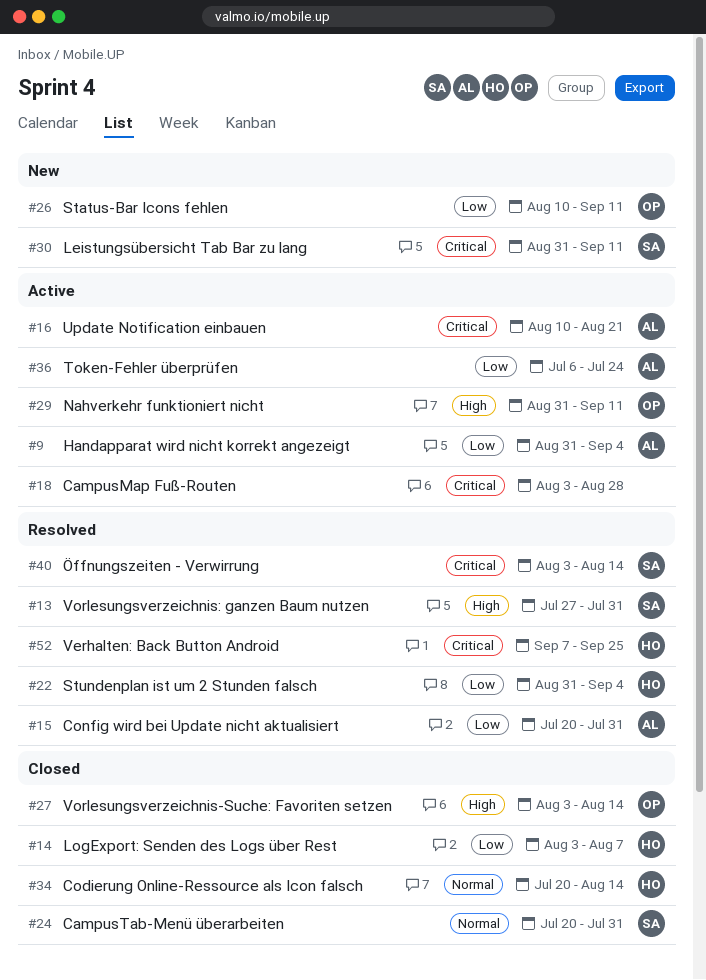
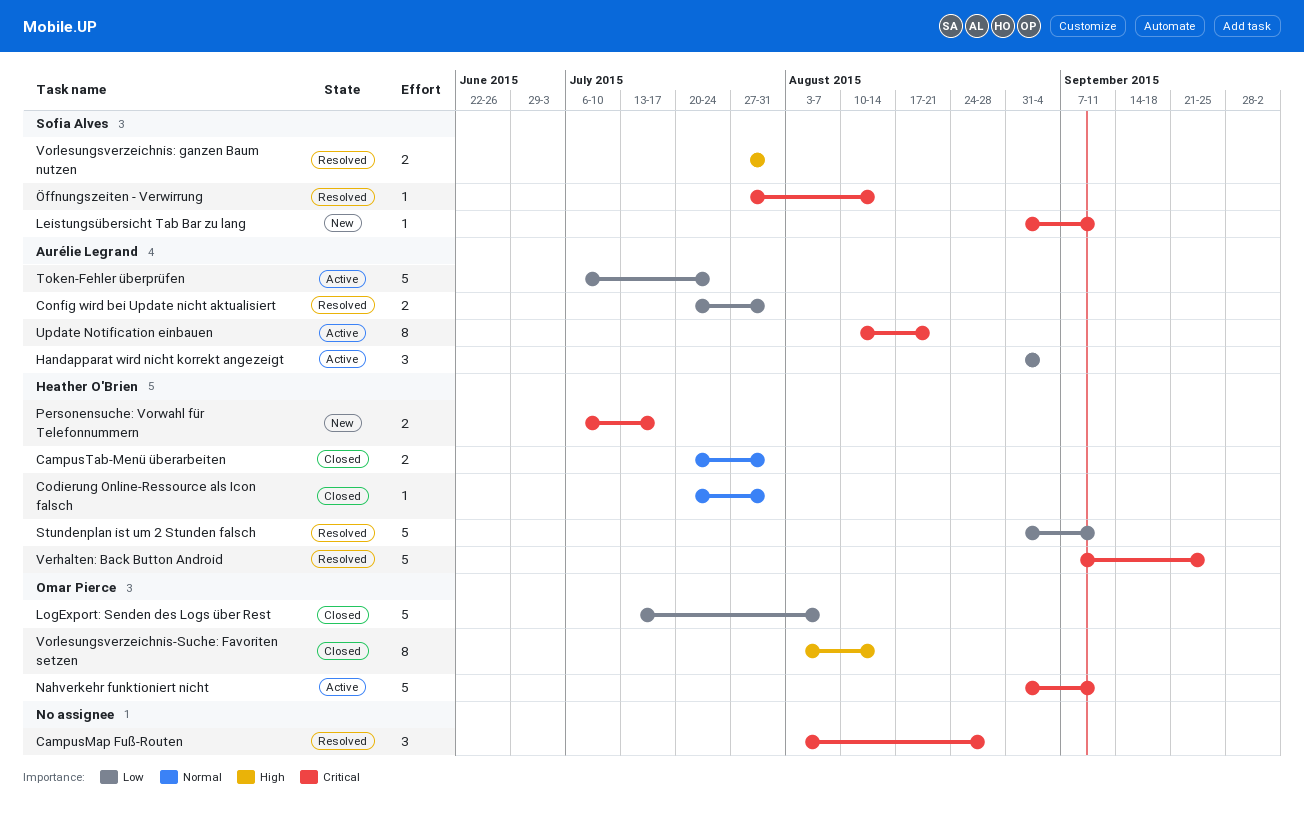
CampusMap Fuß-Routen, status: Active -> Resolved
CampusTab-Menü überarbeiten, owner: Sofia Alves -> Heather O'Brien
Codierung Online-Ressource als Icon falsch, due: Aug 14 -> Jul 31
LogExport: Senden des Logs über Rest, owner: Heather O'Brien -> Omar Pierce
LogExport: Senden des Logs über Rest, start: Aug 3 -> Jul 13
Nahverkehr funktioniert nicht, priority: High -> Critical
Personensuche: Vorwahl für Telefonnummern: none -> present
Status-Bar Icons fehlen: present -> none
Stundenplan ist um 2 Stunden falsch, due: Sep 4 -> Sep 11
Öffnungszeiten - Verwirrung, start: Aug 3 -> Jul 27

